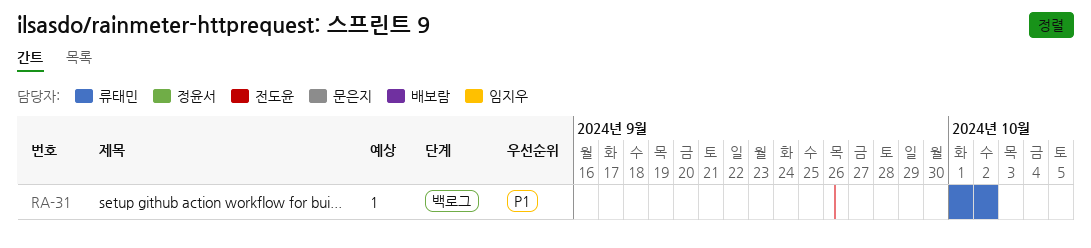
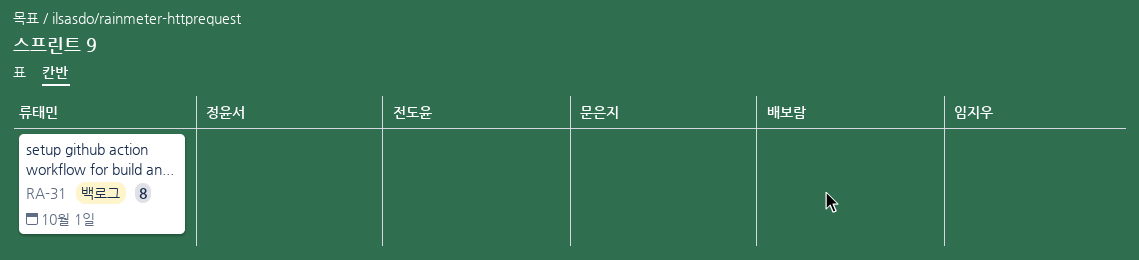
RA-31, estimate: 1 -> 8
RA-31, due: Oct 2 -> Oct 1

